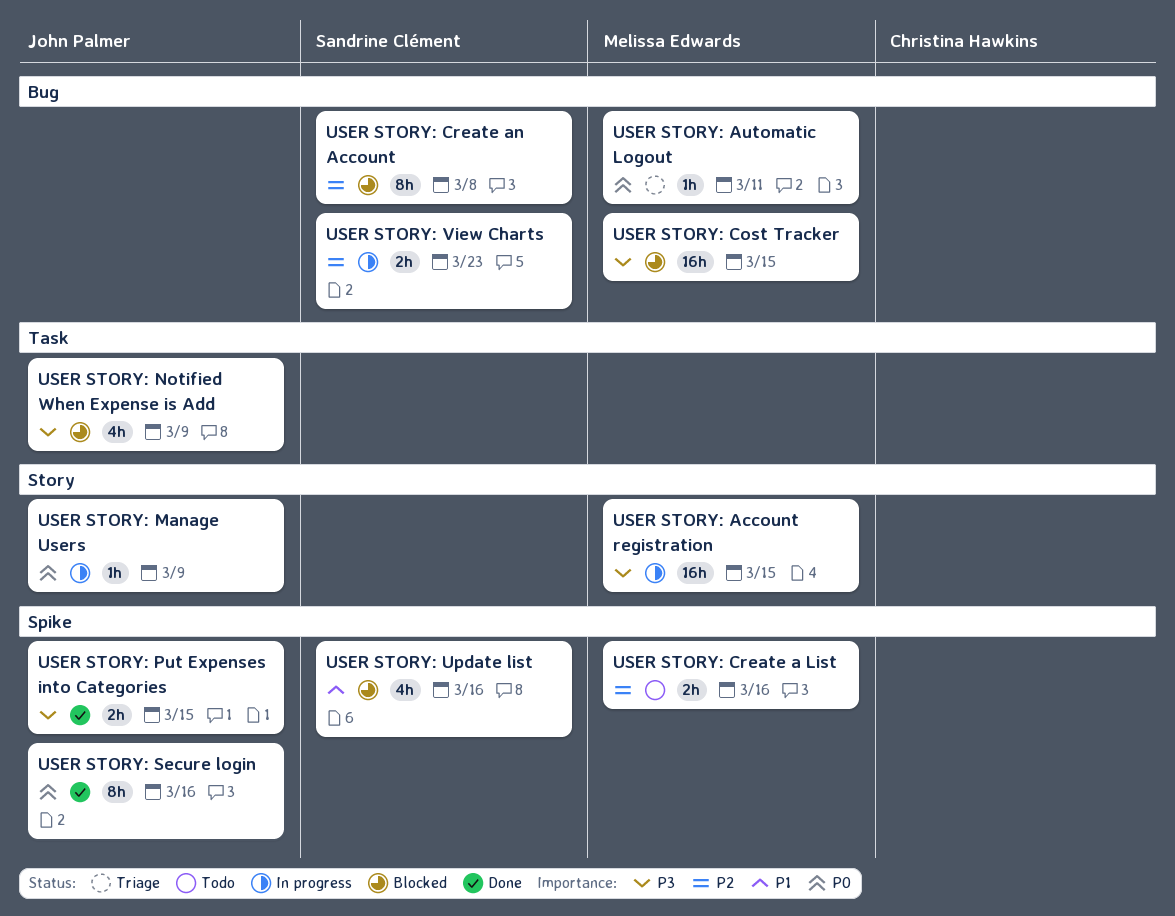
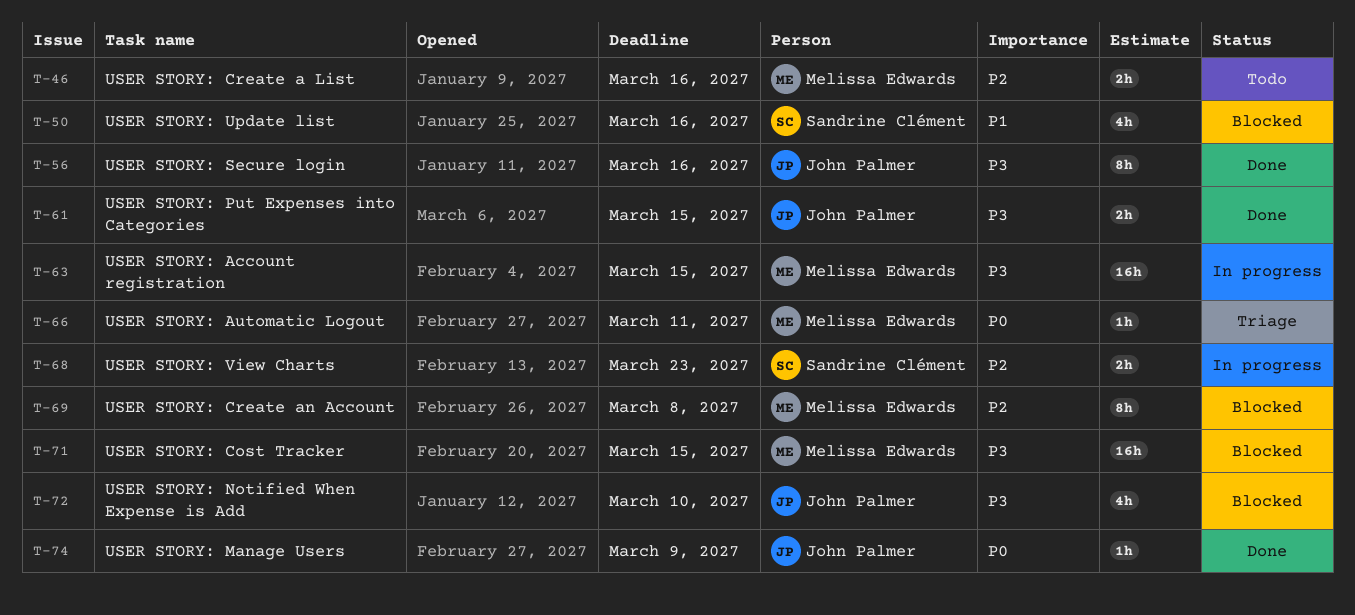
USER STORY: Create an Account, owner: Sandrine Clément -> Melissa Edwards
USER STORY: Manage Users, status: In progress -> Done
USER STORY: Notified When Expense is Add, due: Mar 9 -> Mar 10
USER STORY: Secure login, priority: P0 -> P3

